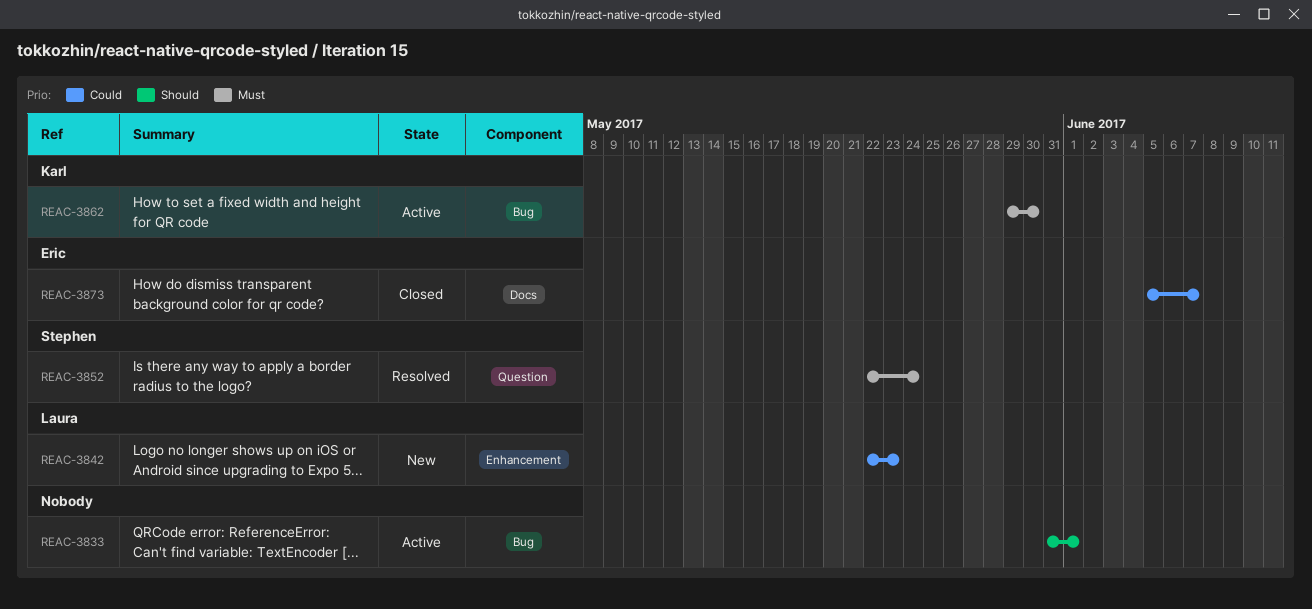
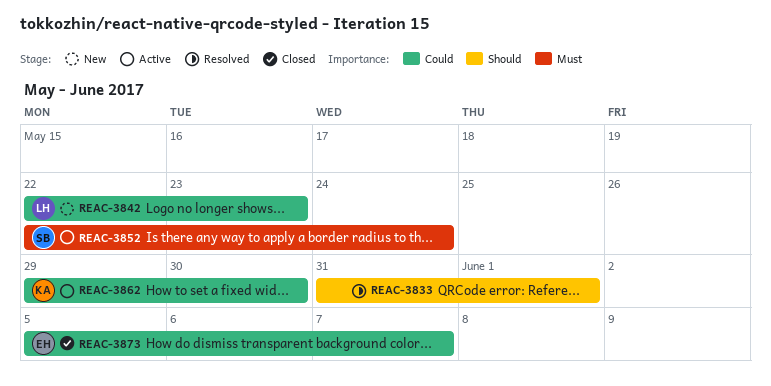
REAC-3833, status: Active -> Resolved
REAC-3852, status: Resolved -> Active
REAC-3862, priority: Must -> Could

